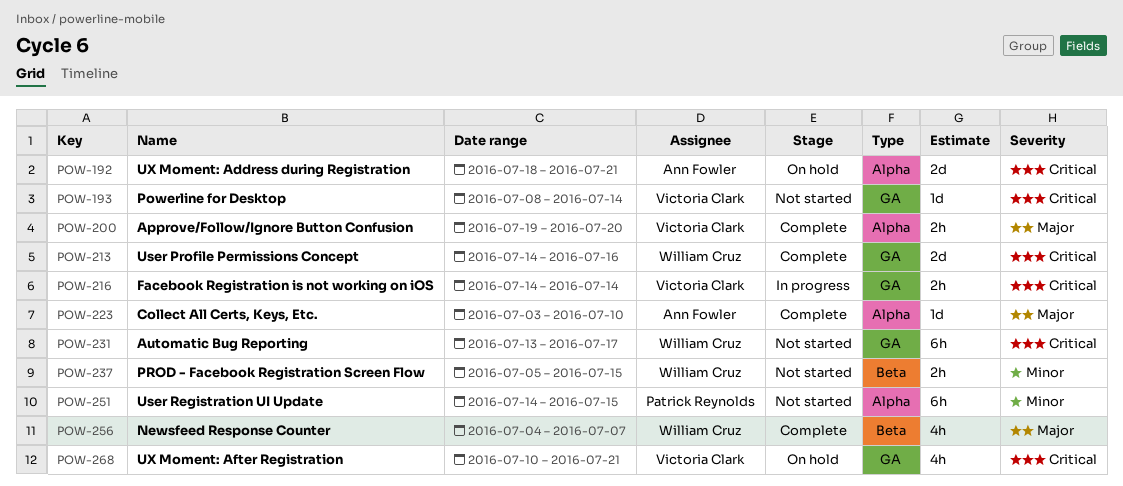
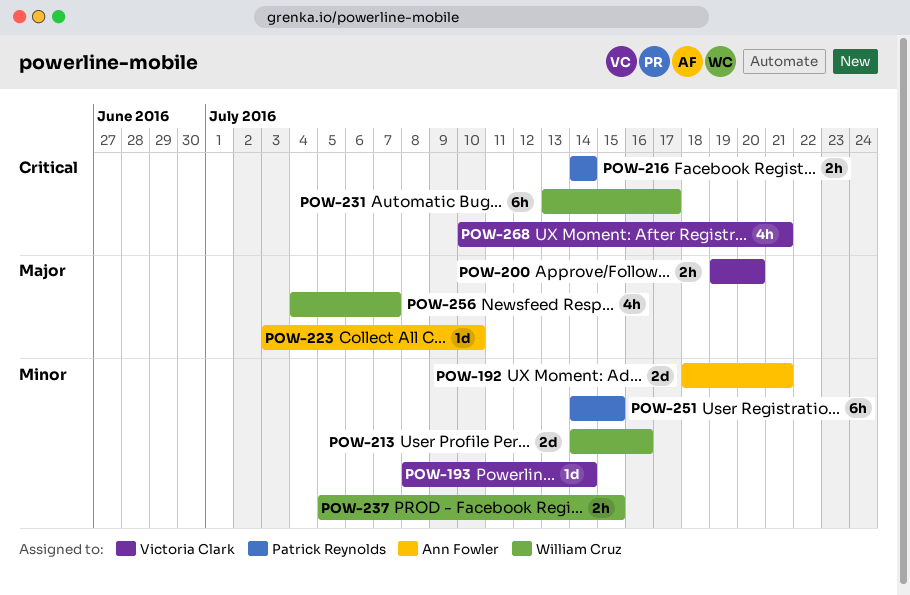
POW-192, priority: Critical -> Minor
POW-193, priority: Critical -> Minor
POW-213, priority: Critical -> Minor
POW-216, owner: Victoria Clark -> Patrick Reynolds

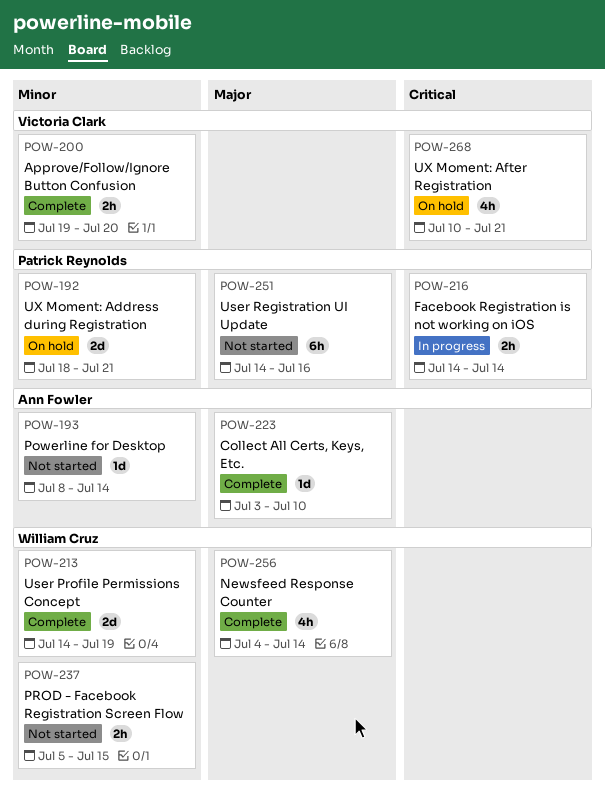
POW-192, owner: Ann Fowler -> Patrick Reynolds
POW-193, owner: Victoria Clark -> Ann Fowler
POW-200, priority: Major -> Minor
POW-213, due: Jul 16 -> Jul 19
POW-231: present -> none
POW-251, priority: Minor -> Major
POW-251, due: Jul 15 -> Jul 16
POW-256, due: Jul 7 -> Jul 14

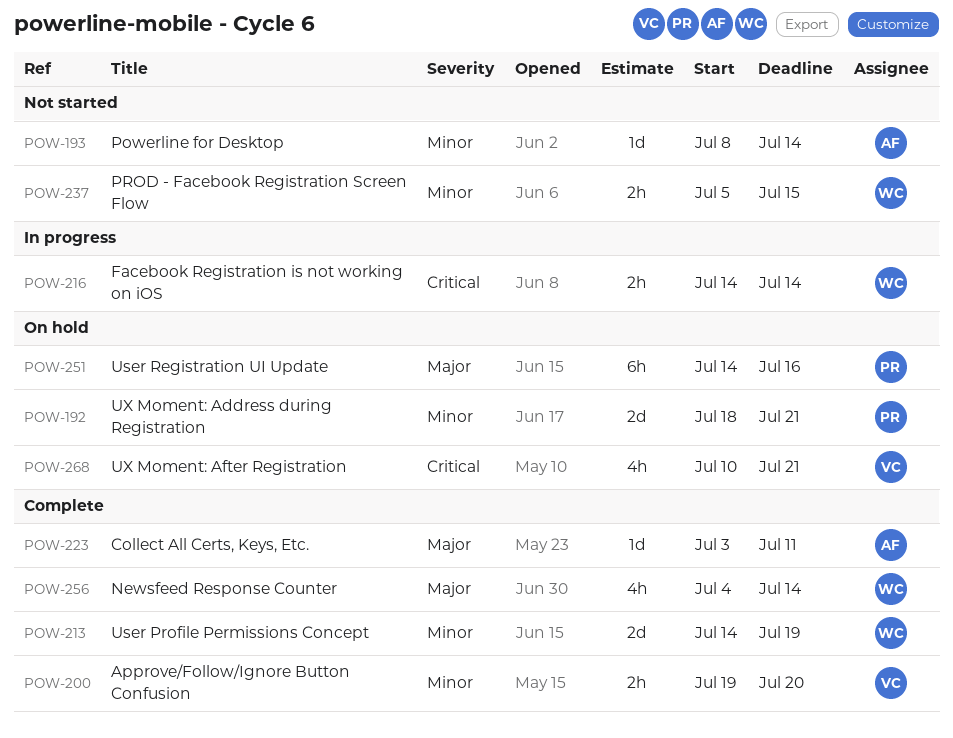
POW-216, owner: Patrick Reynolds -> William Cruz
POW-223, due: Jul 10 -> Jul 11
POW-251, status: Not started -> On hold

